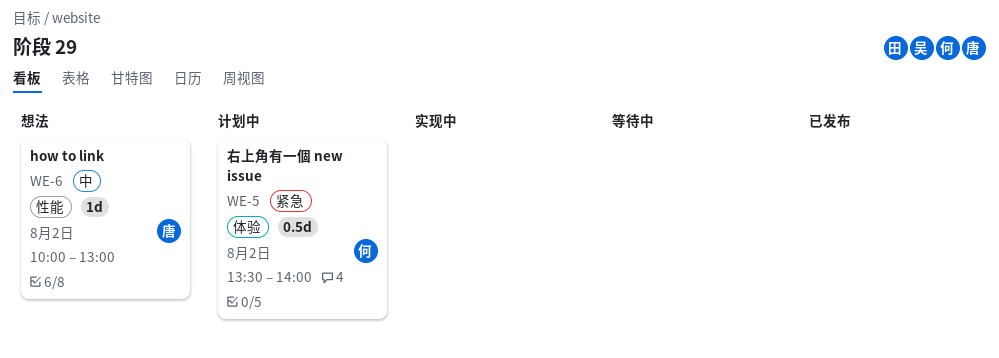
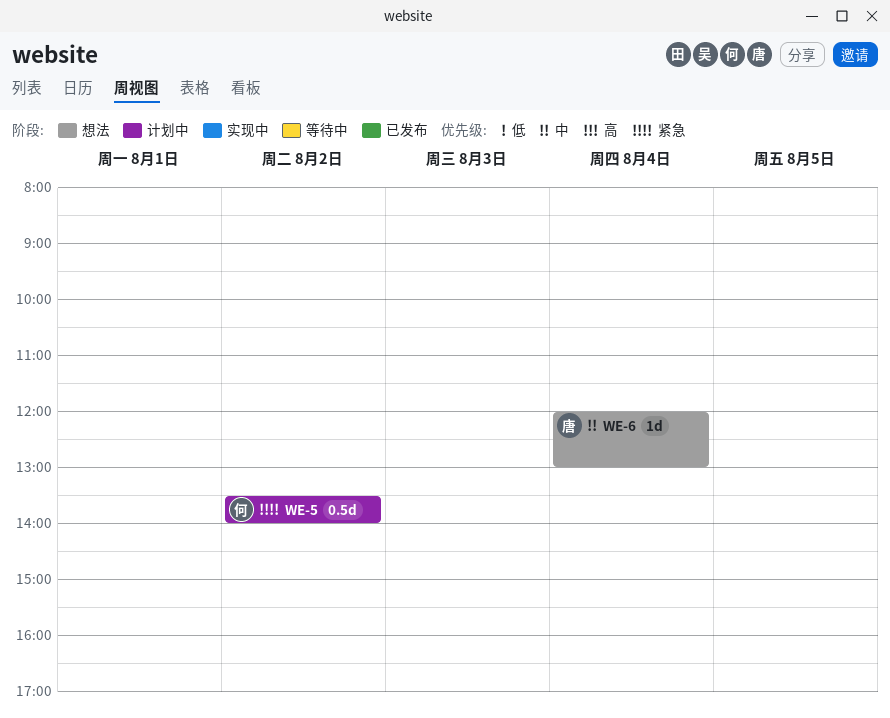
WE-6, day: Aug 2 -> Aug 4
WE-6, begins: 10:00 -> 12:00

